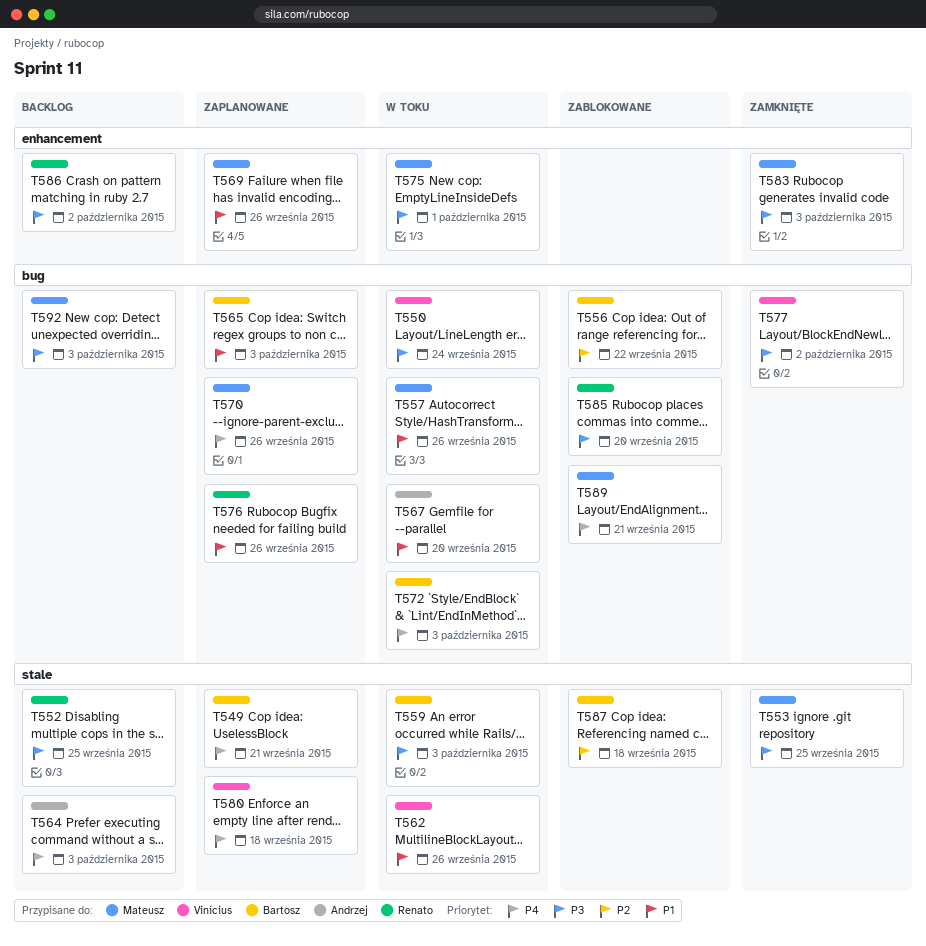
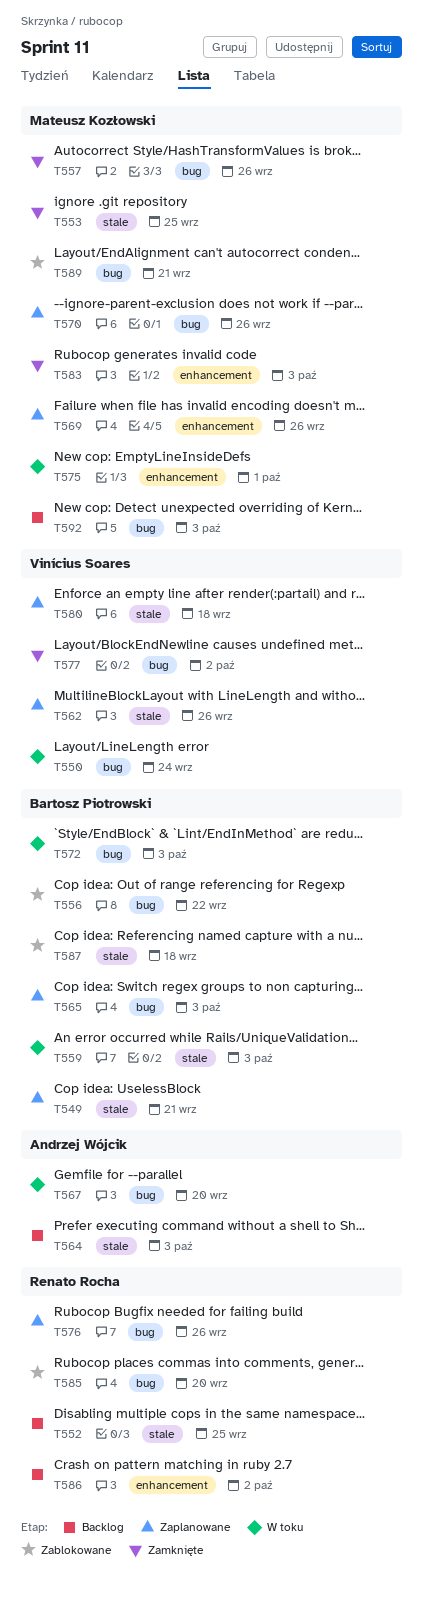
T557, status: W toku -> Zamknięte
T562, status: W toku -> Zaplanowane

